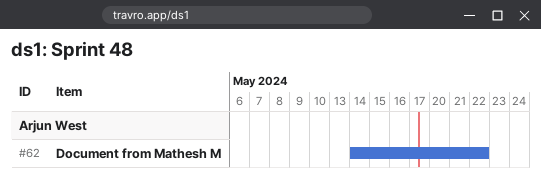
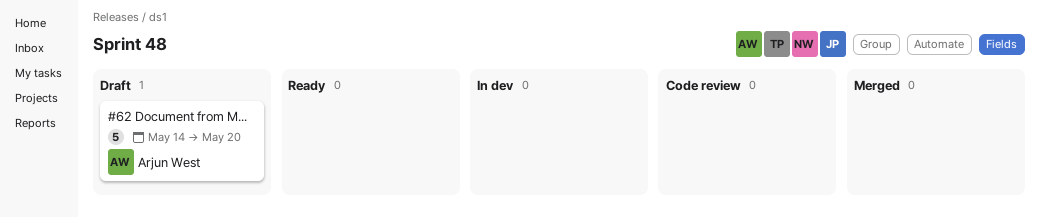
#62, due: May 22 -> May 20

